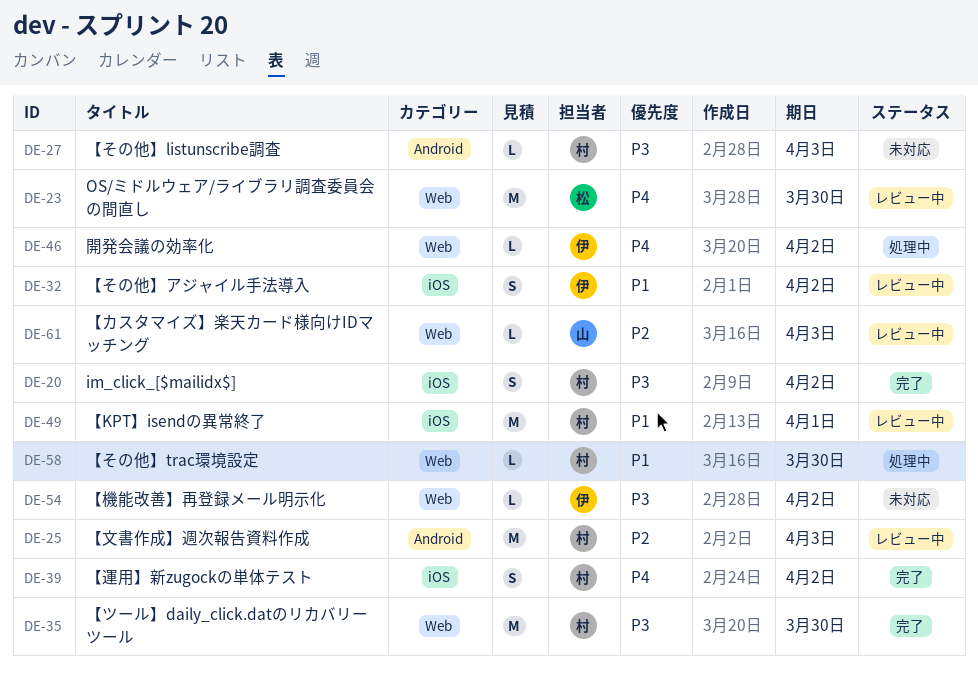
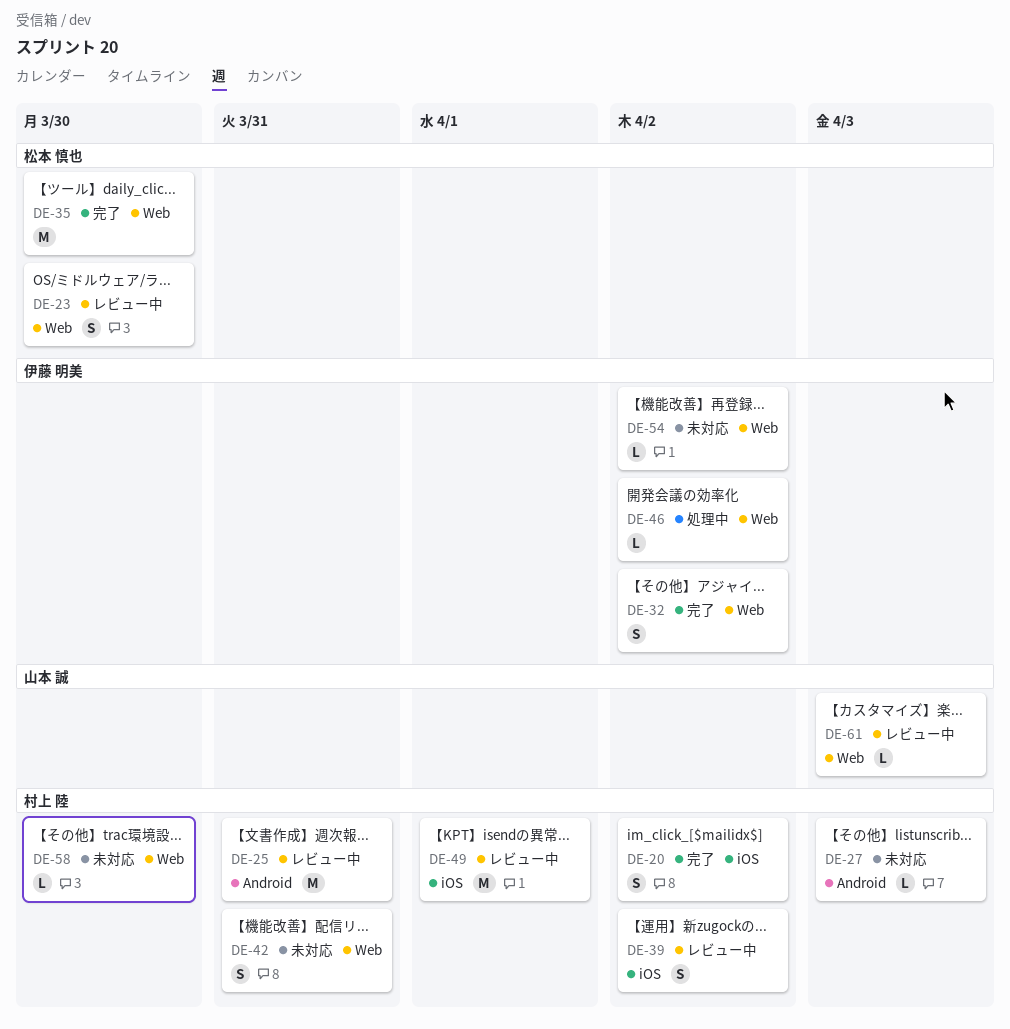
DE-23, estimate: M -> S
DE-25, due: Apr 3 -> Mar 31
DE-32, status: レビュー中 -> 完了
DE-32, label: iOS -> Web
DE-35, owner: 村上 陸 -> 松本 慎也
DE-39, status: 完了 -> レビュー中
DE-42: none -> present
DE-58, status: 処理中 -> 未対応

